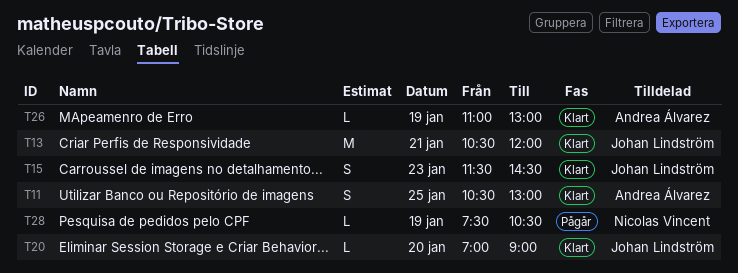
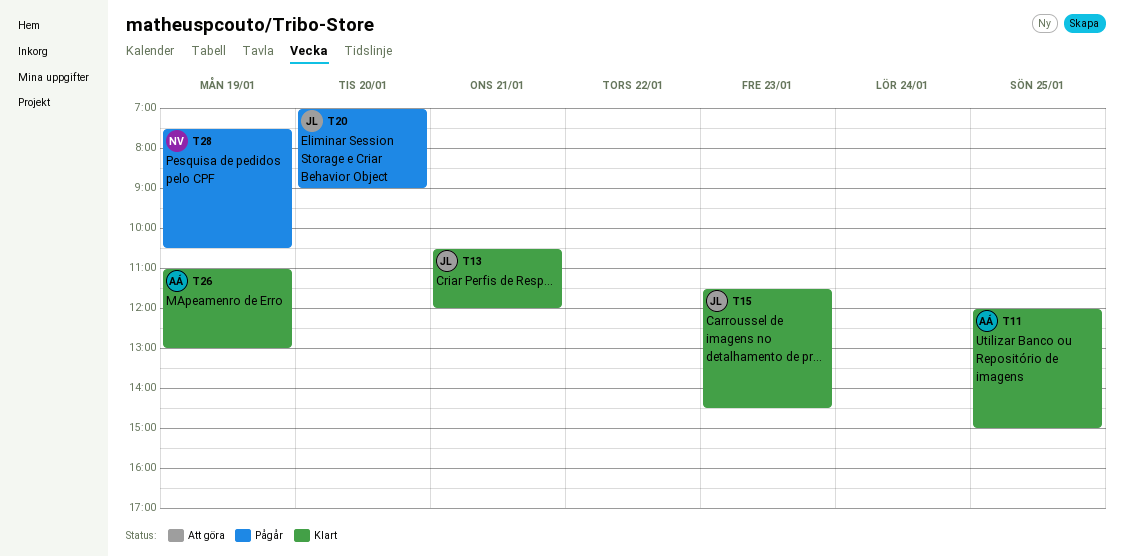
T11, begins: 10:30 -> 12:00
T11, ends: 13:00 -> 15:00
T20, status: Klart -> Pågår

